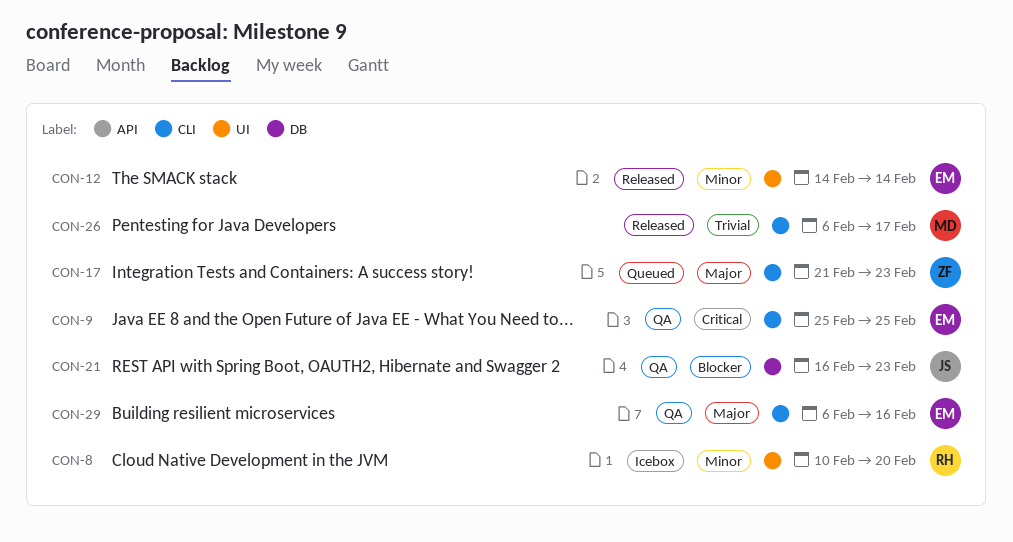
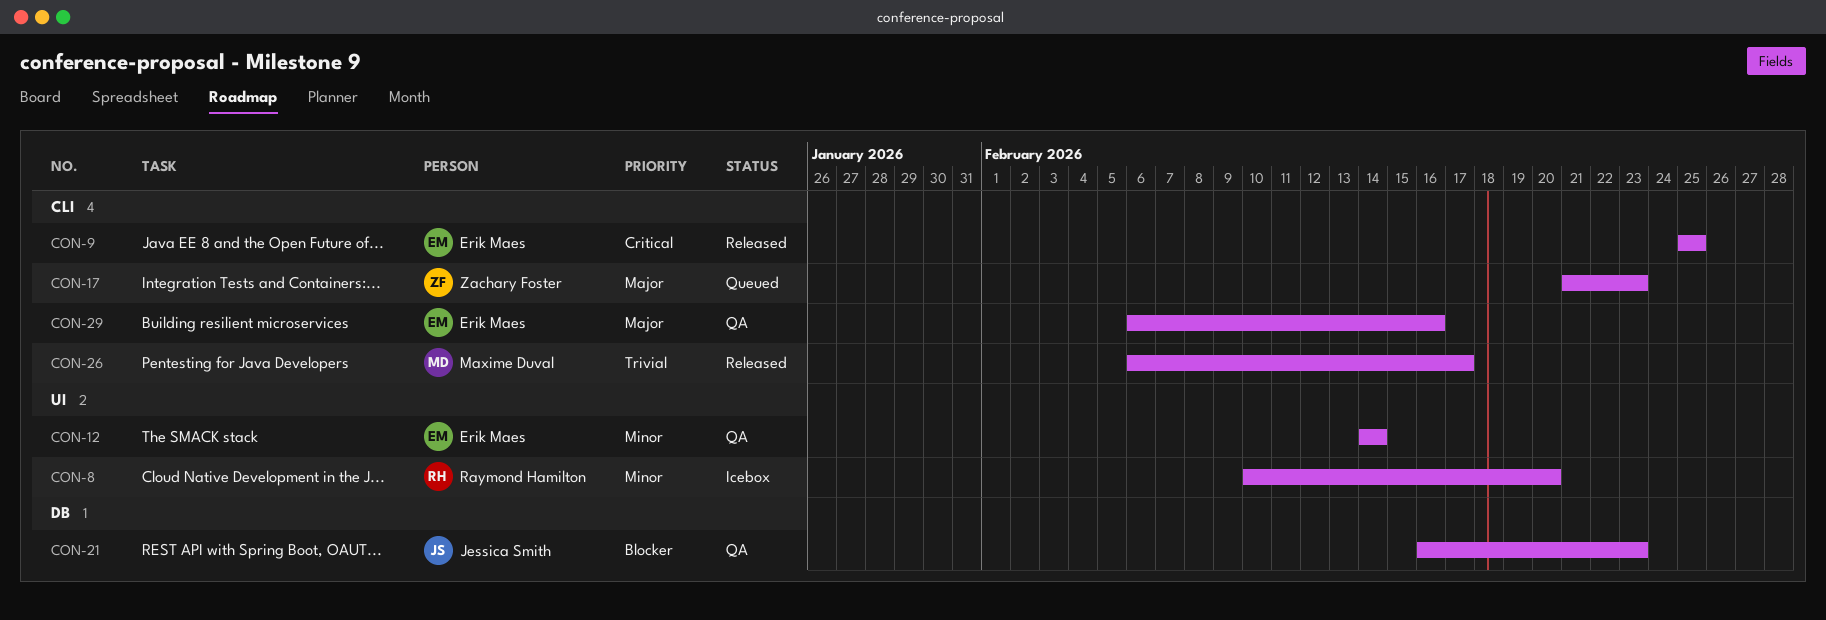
CON-9, status: QA -> Released
CON-12, status: Released -> QA

